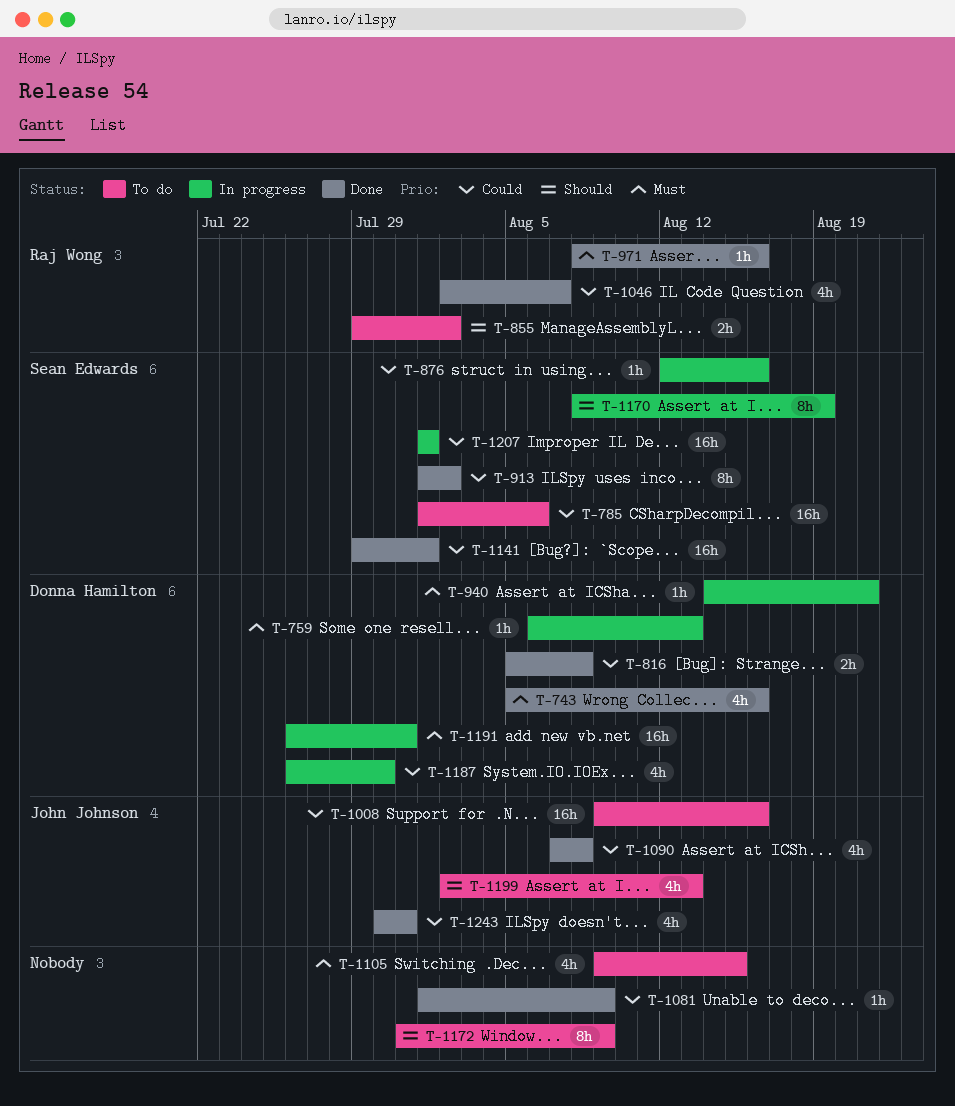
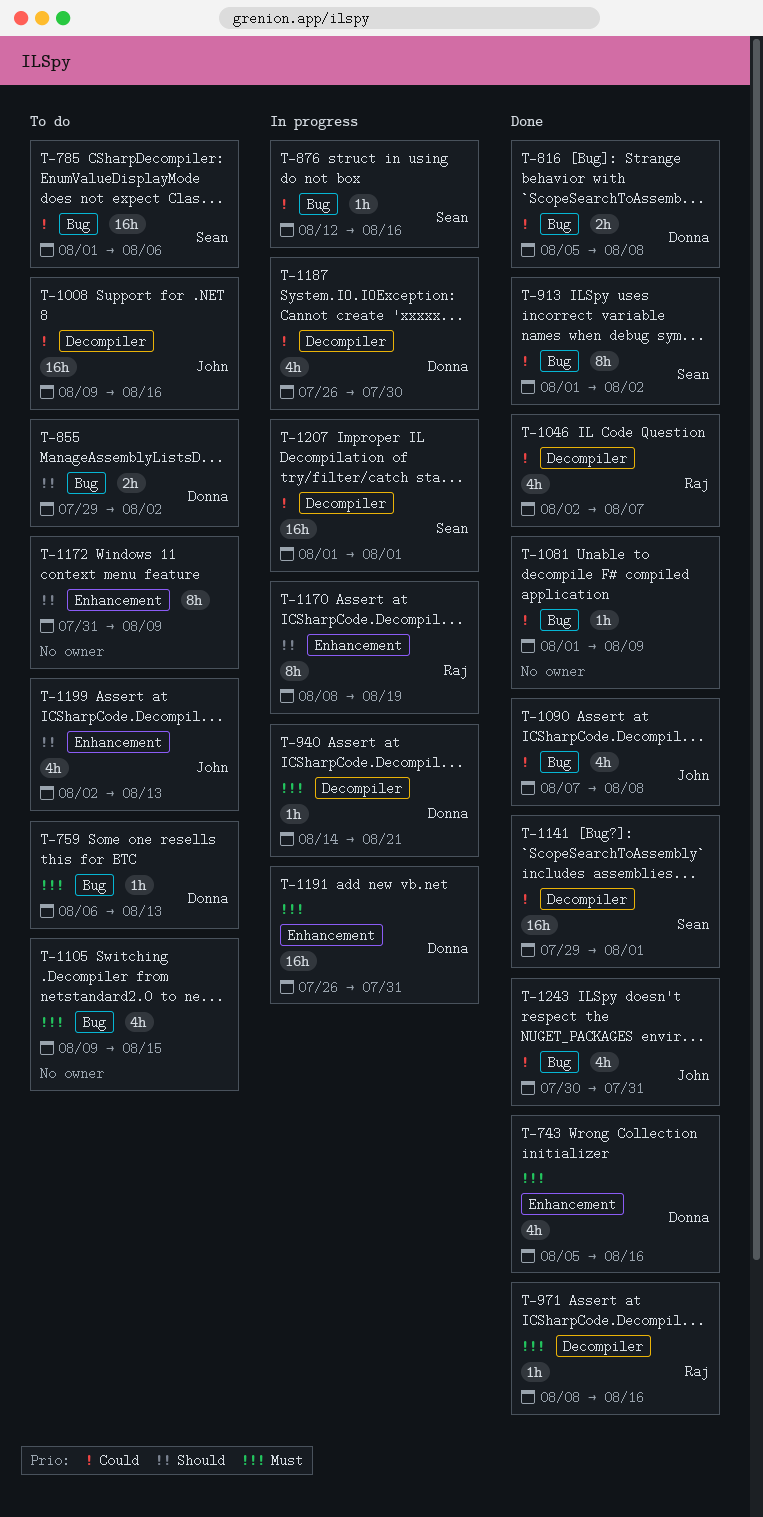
T-759, status: In progress -> To do
T-855, owner: Raj Wong -> Donna Hamilton
T-1170, owner: Sean Edwards -> Raj Wong

